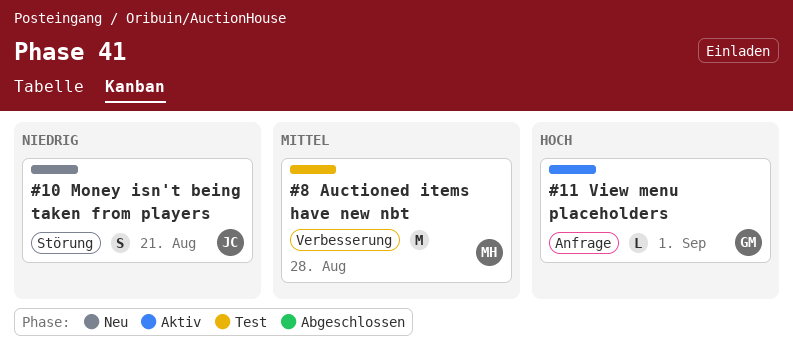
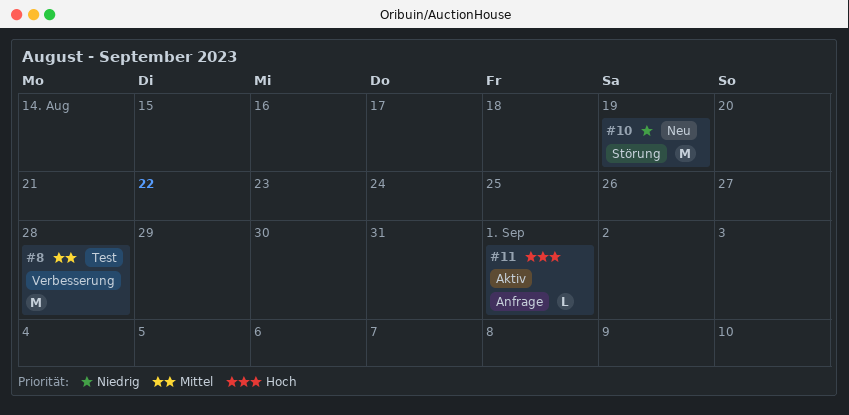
#10, estimate: S -> M
#10, due: Aug 21 -> Aug 19

